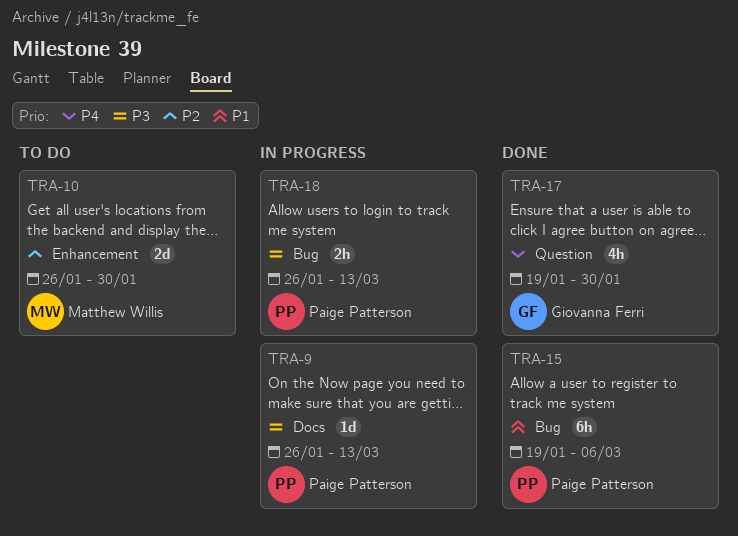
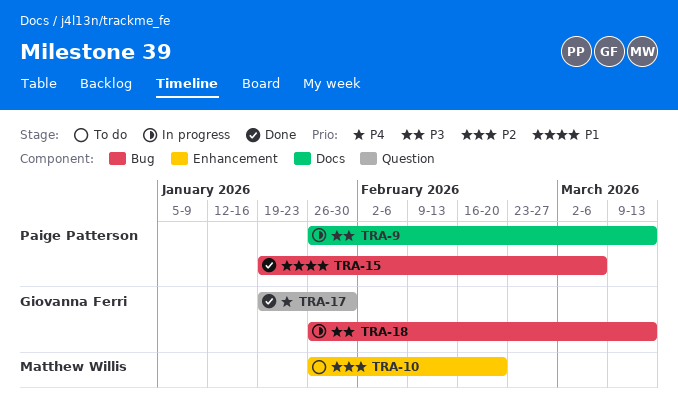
TRA-10, due: Jan 30 -> Feb 20
TRA-18, owner: Paige Patterson -> Giovanna Ferri

